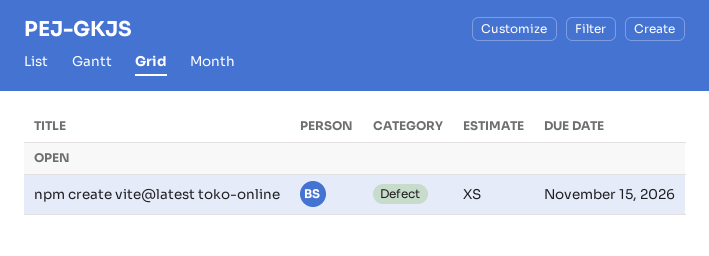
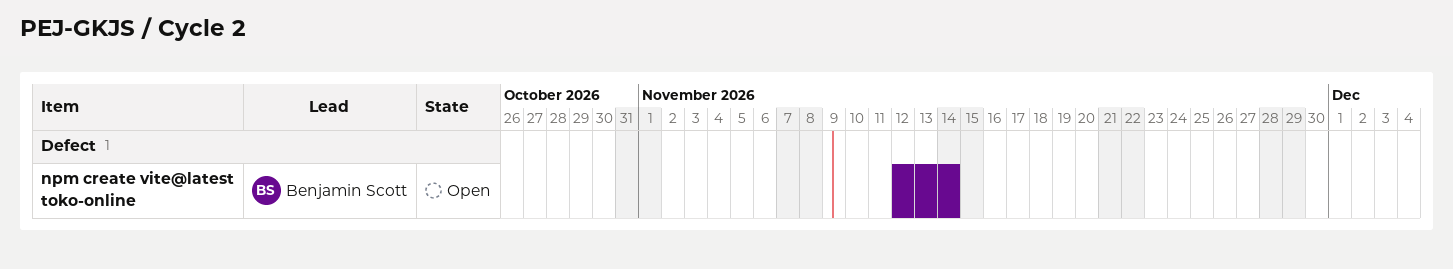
npm create vite@latest toko-online, due: Nov 15 -> Nov 14

